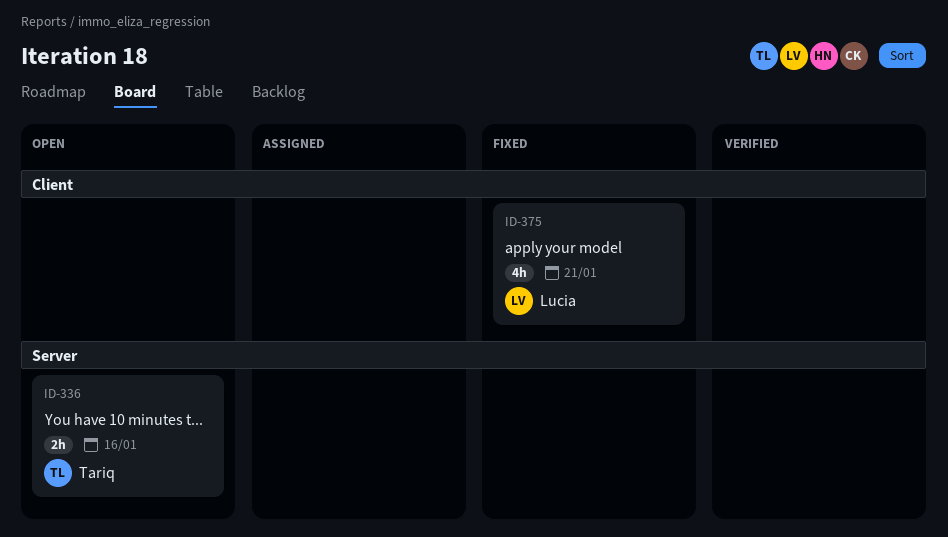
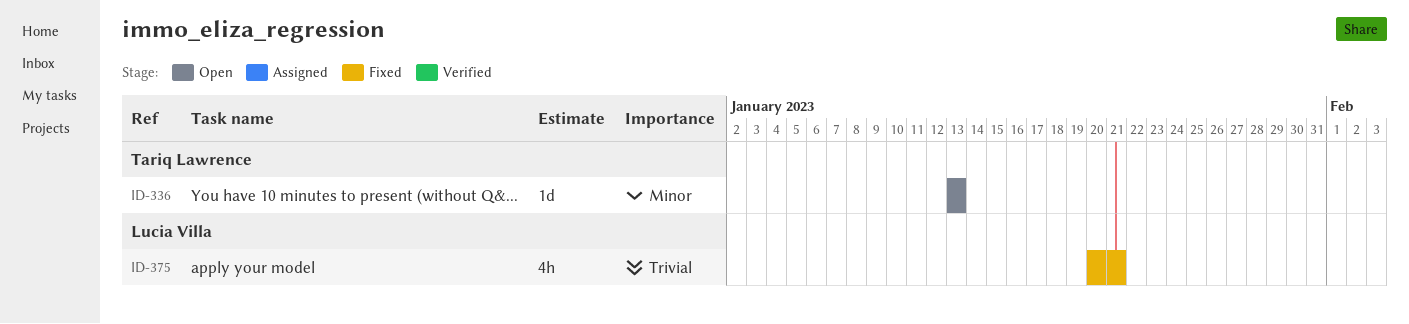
ID-336, estimate: 2h -> 1d
ID-336, due: Jan 16 -> Jan 13

